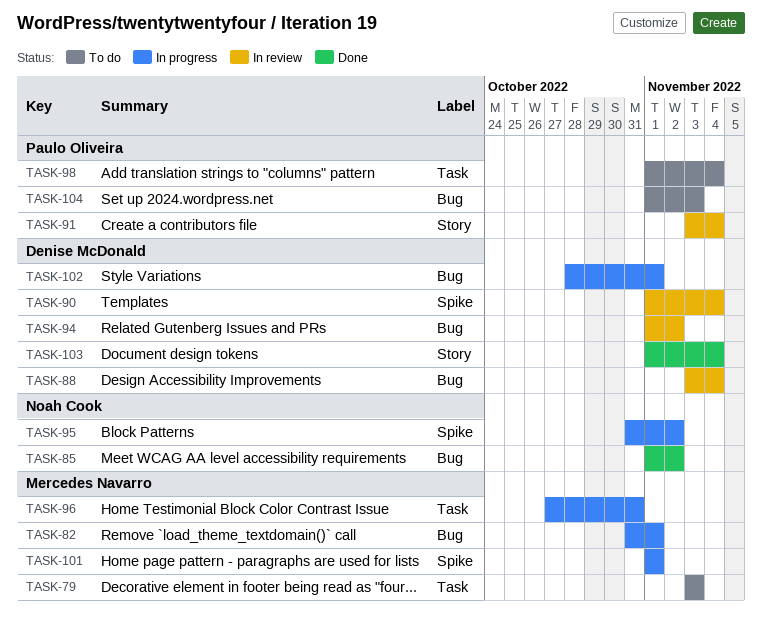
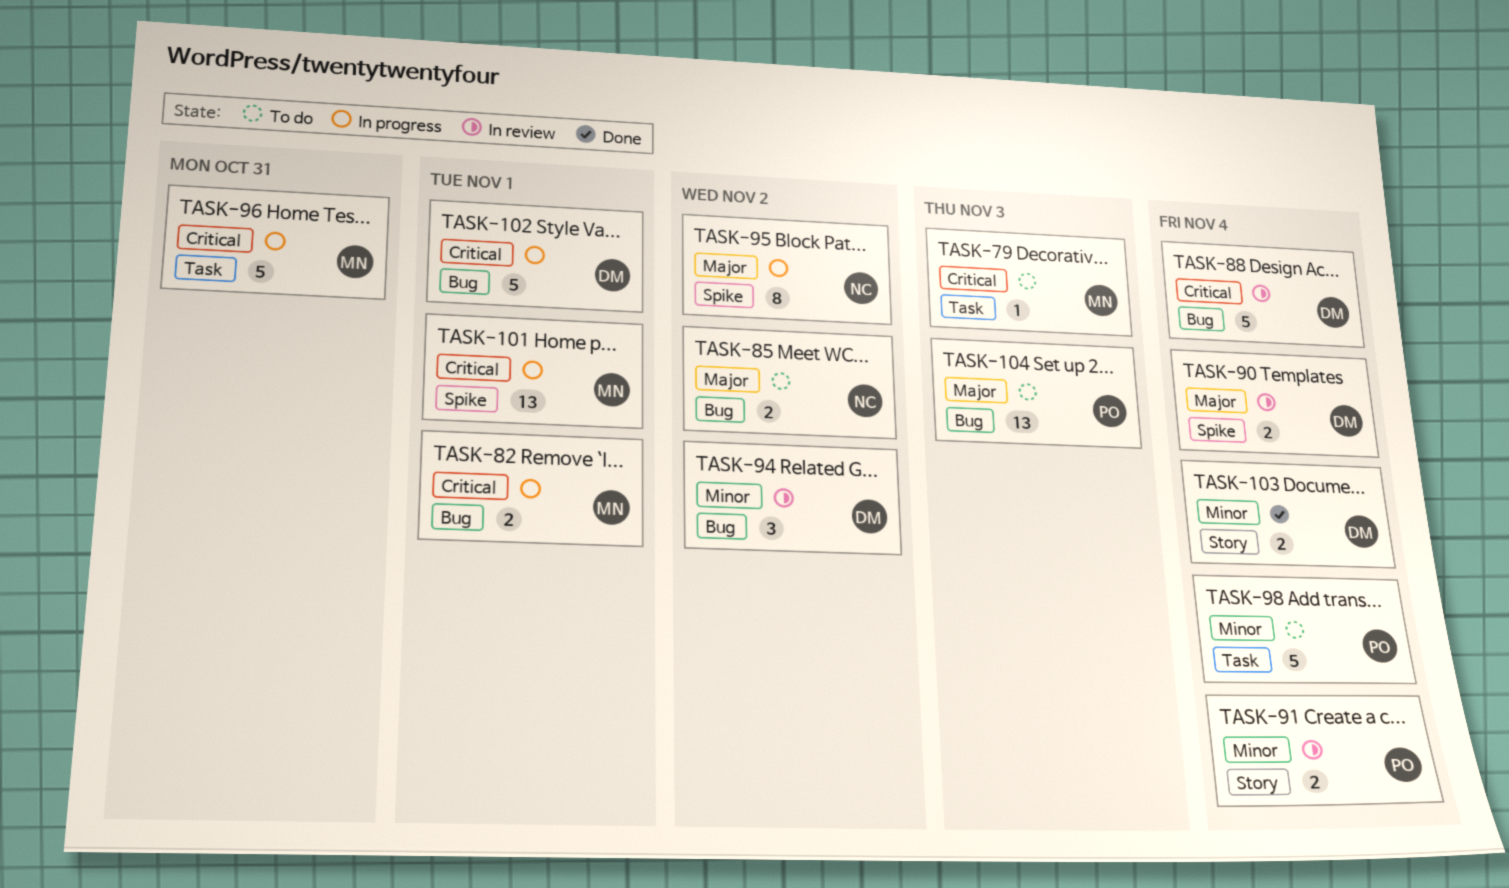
TASK-85, status: Done -> To do

